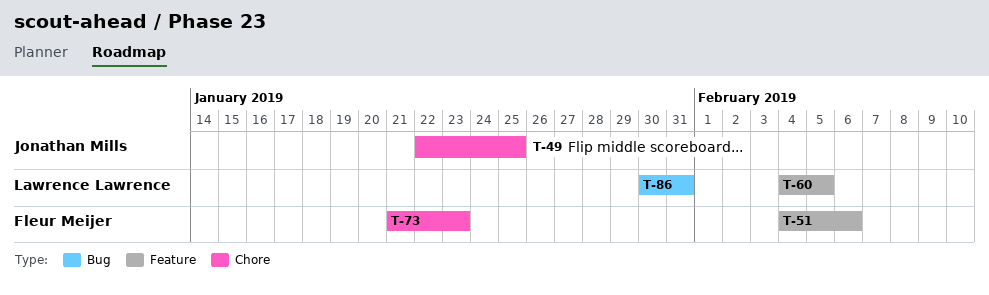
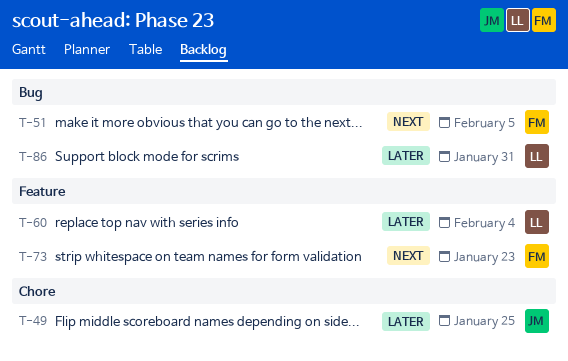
T-51, label: Feature -> Bug
T-51, due: Feb 6 -> Feb 5
T-60, due: Feb 5 -> Feb 4
T-73, label: Chore -> Feature

